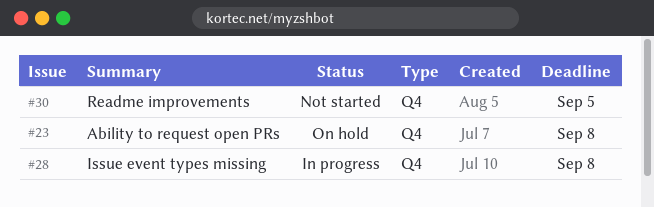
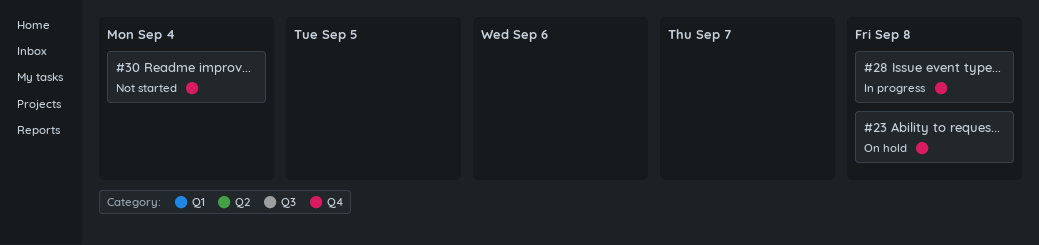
#30, due: Sep 5 -> Sep 4

